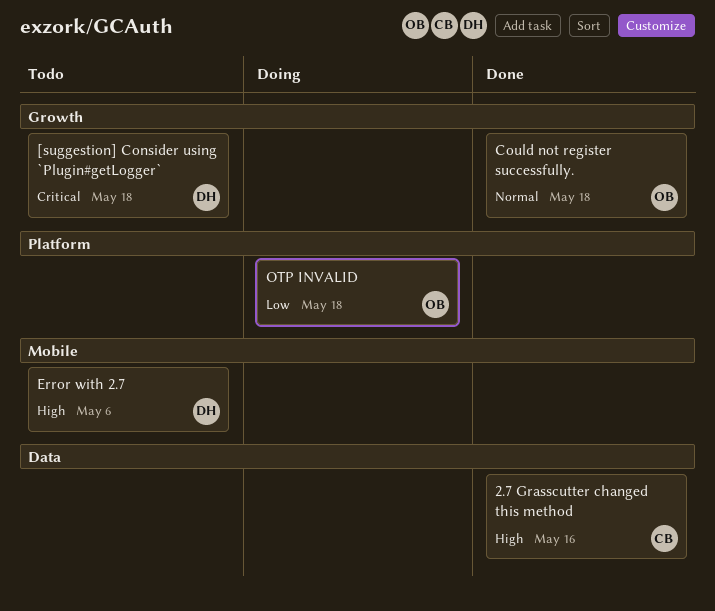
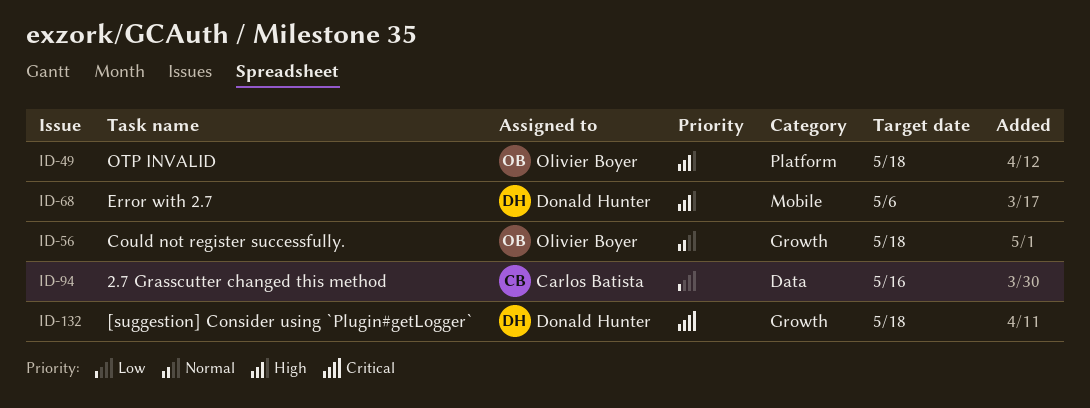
2.7 Grasscutter changed this method, priority: High -> Low
OTP INVALID, priority: Low -> High

